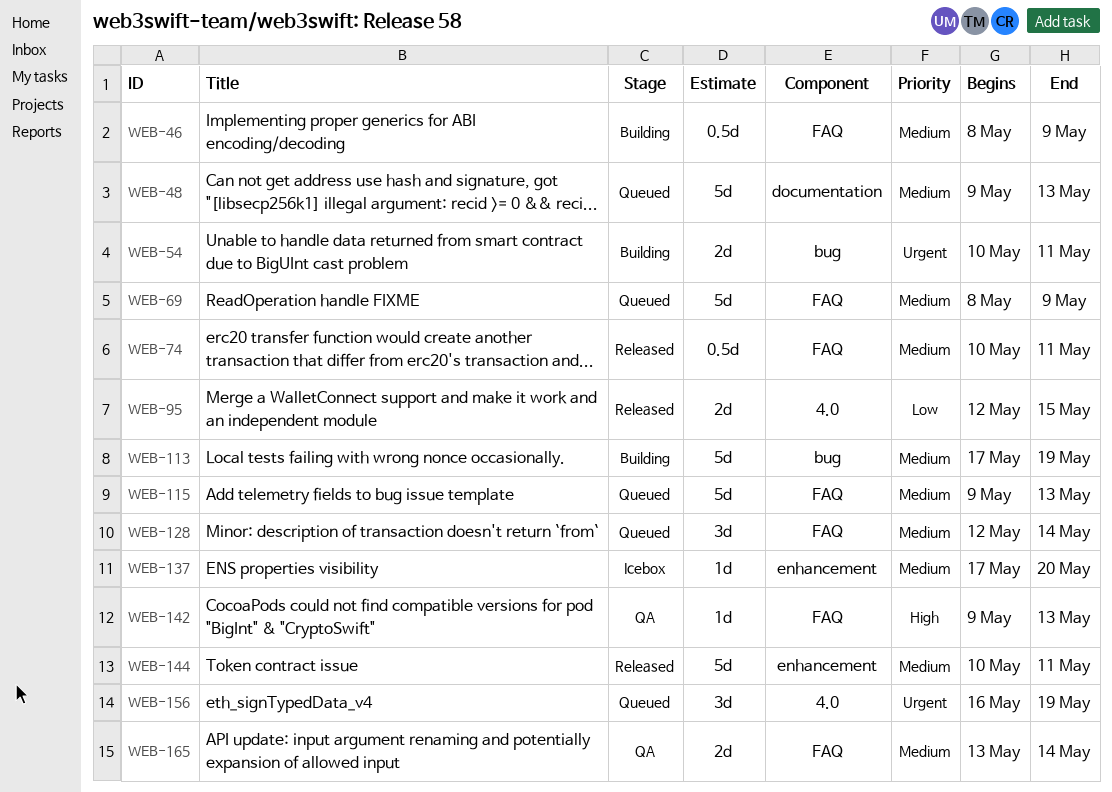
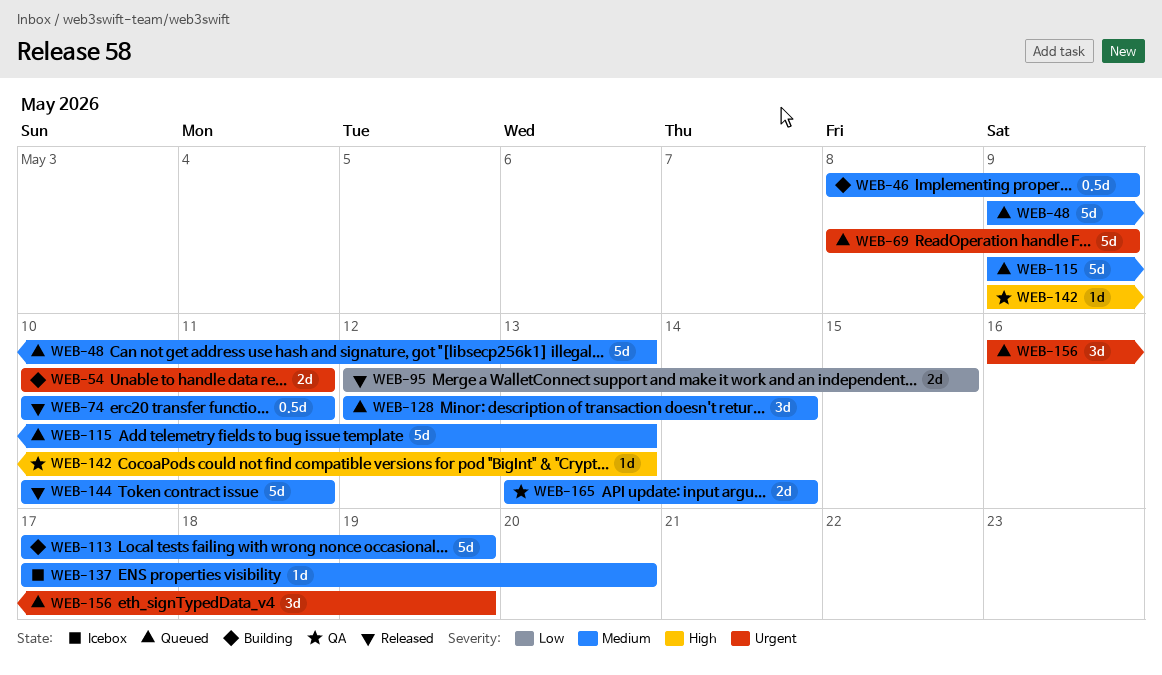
WEB-69, priority: Medium -> Urgent

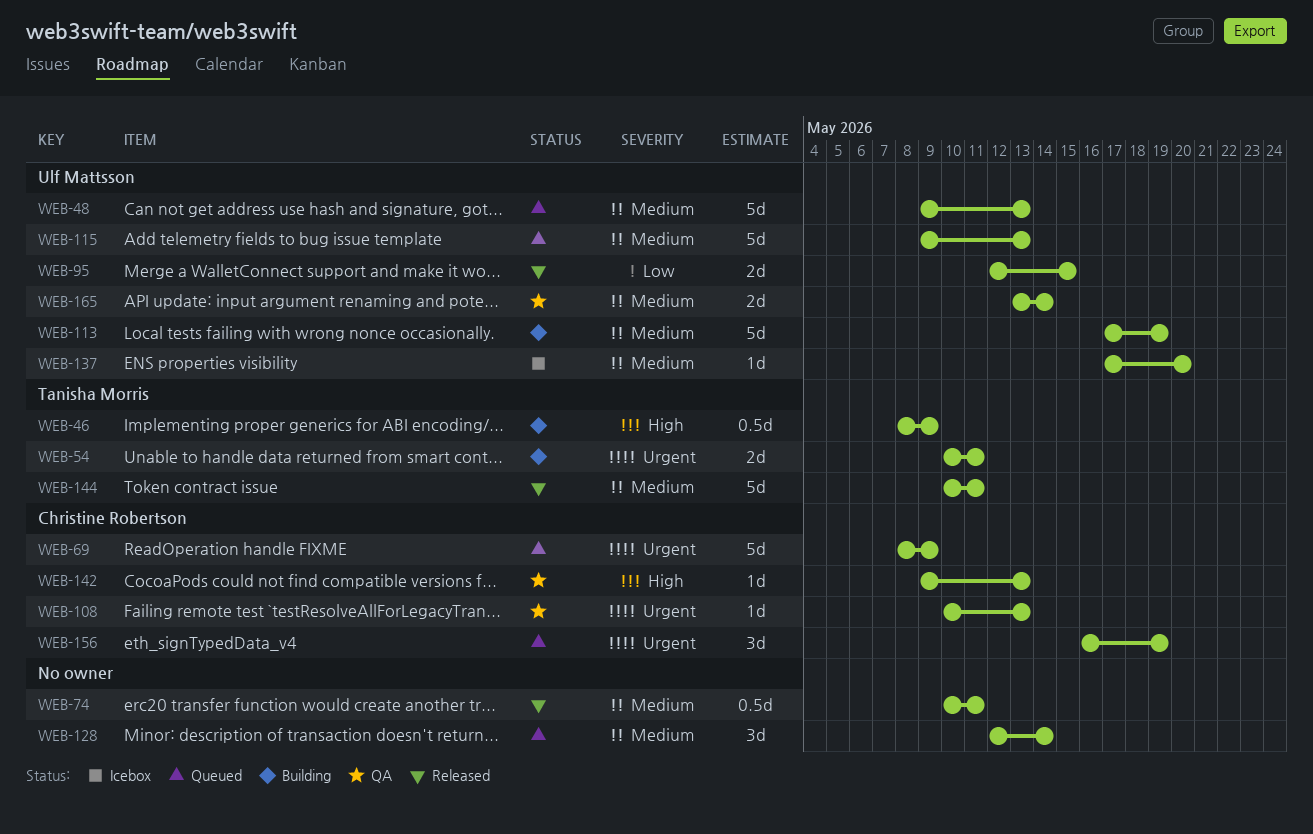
WEB-46, priority: Medium -> High
WEB-108: none -> present

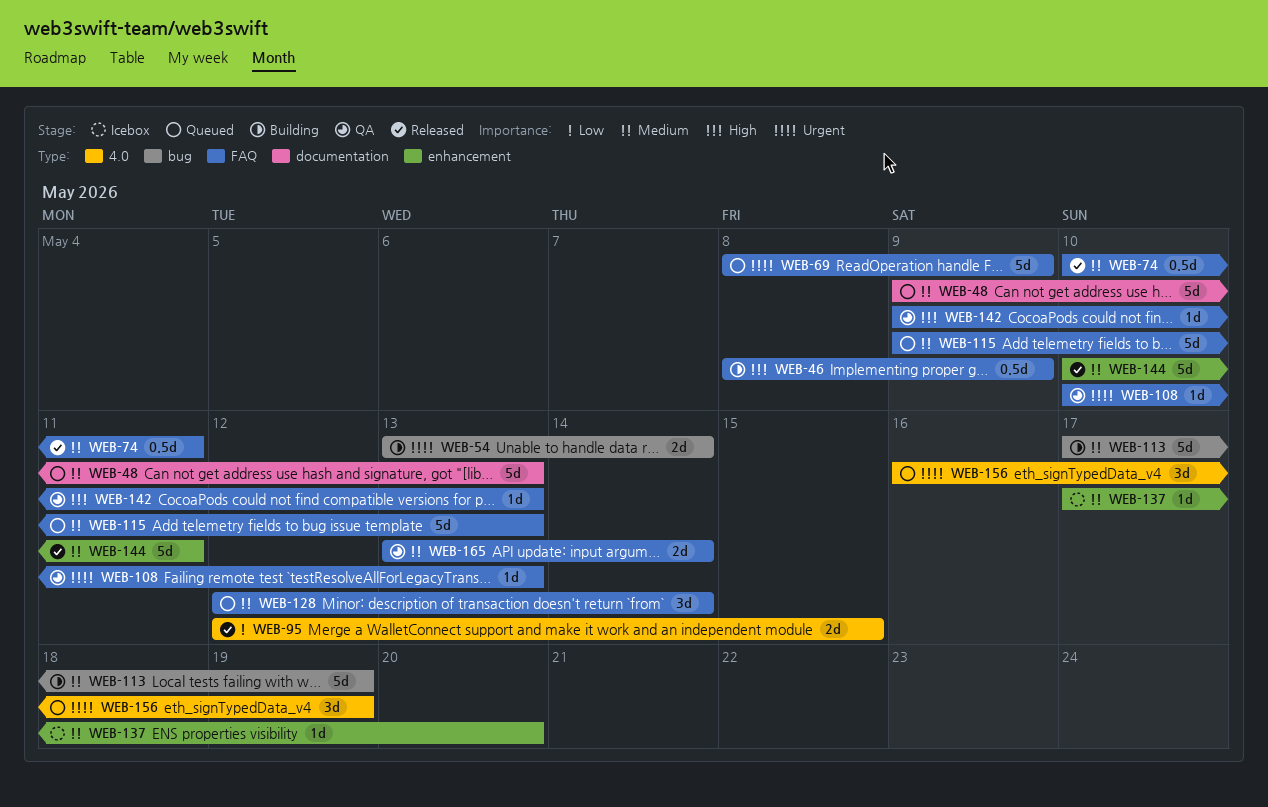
WEB-54, start: May 10 -> May 13
WEB-54, due: May 11 -> May 14

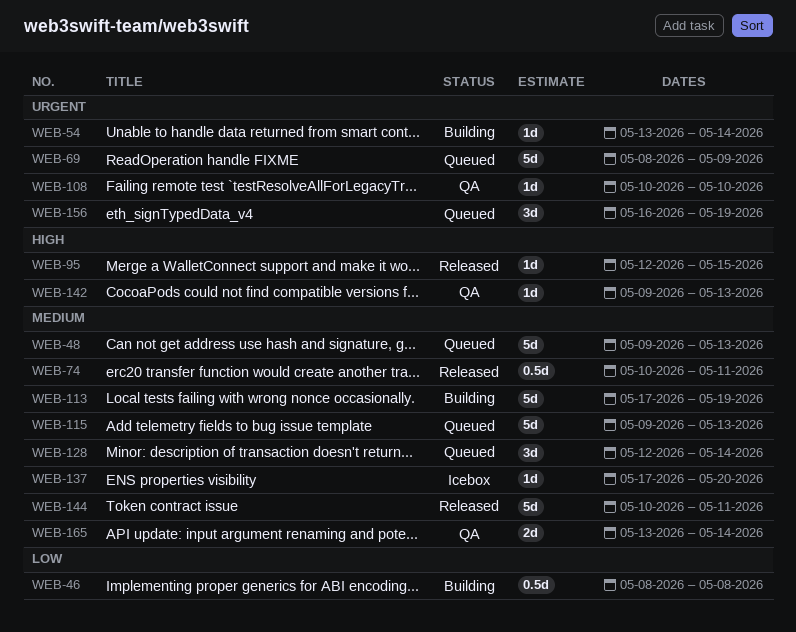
WEB-46, priority: High -> Low
WEB-46, due: May 9 -> May 8
WEB-54, estimate: 2d -> 1d
WEB-95, priority: Low -> High
WEB-95, estimate: 2d -> 1d
WEB-108, due: May 13 -> May 10

